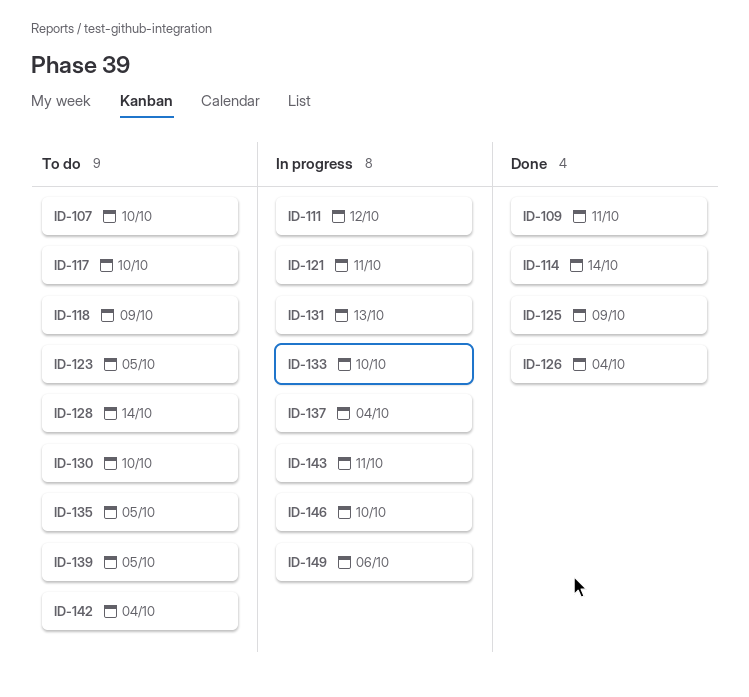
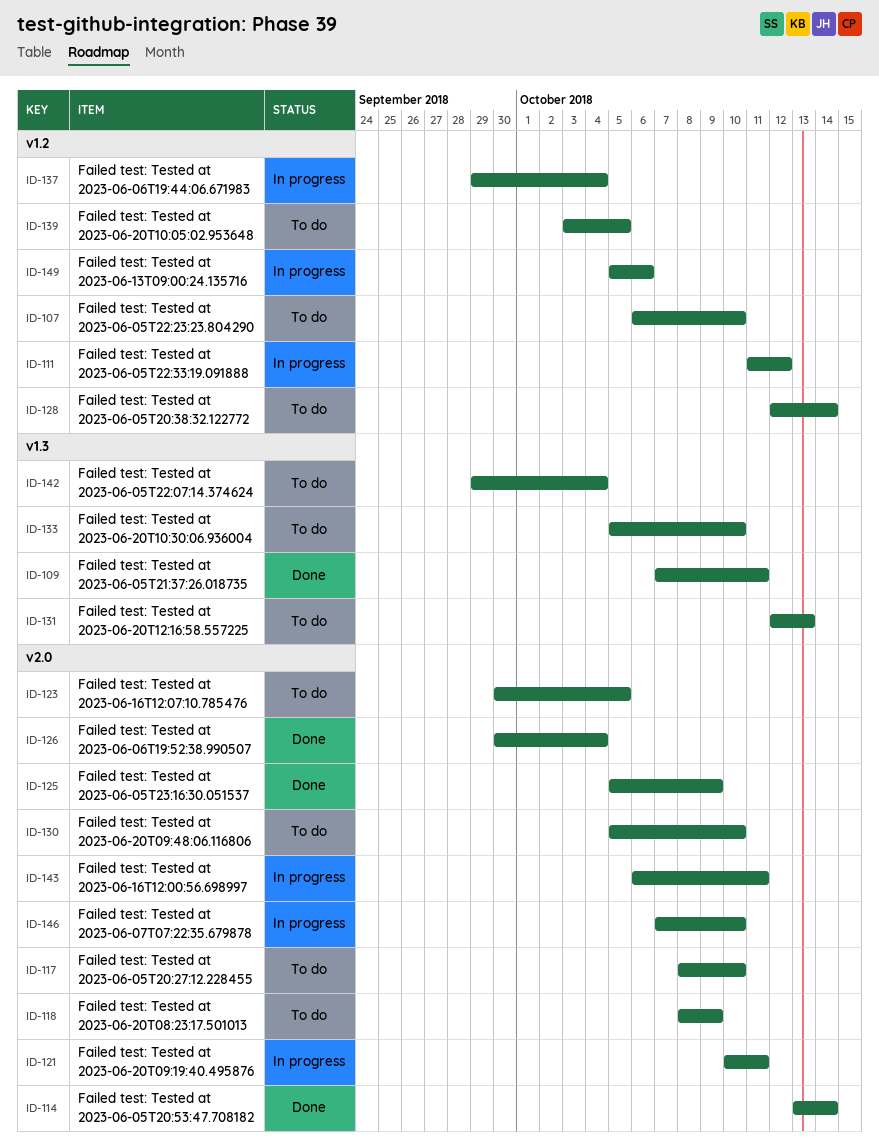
ID-131, status: In progress -> To do
ID-133, status: In progress -> To do
ID-135: present -> none

